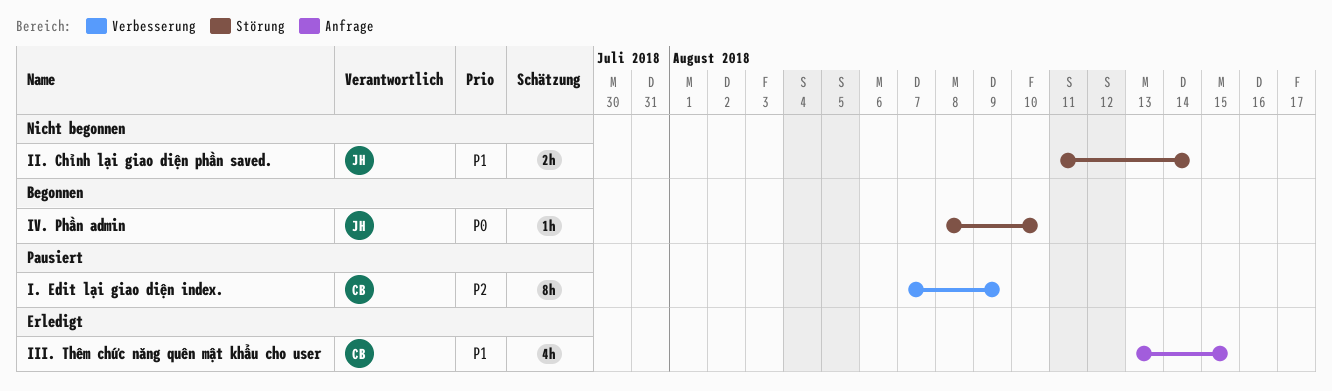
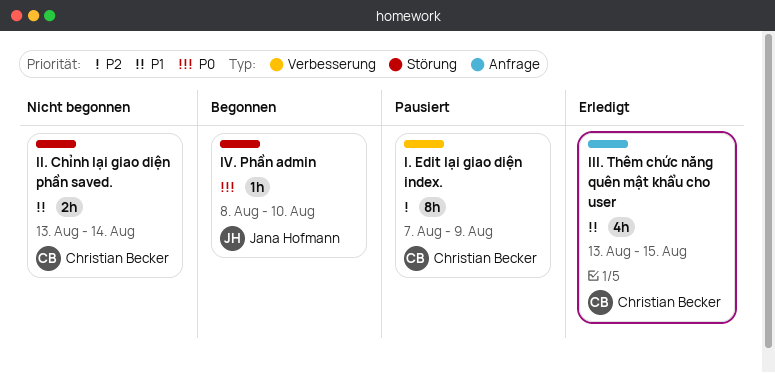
II. Chỉnh lại giao diện phần saved., owner: Jana Hofmann -> Christian Becker
II. Chỉnh lại giao diện phần saved., start: Aug 11 -> Aug 13

